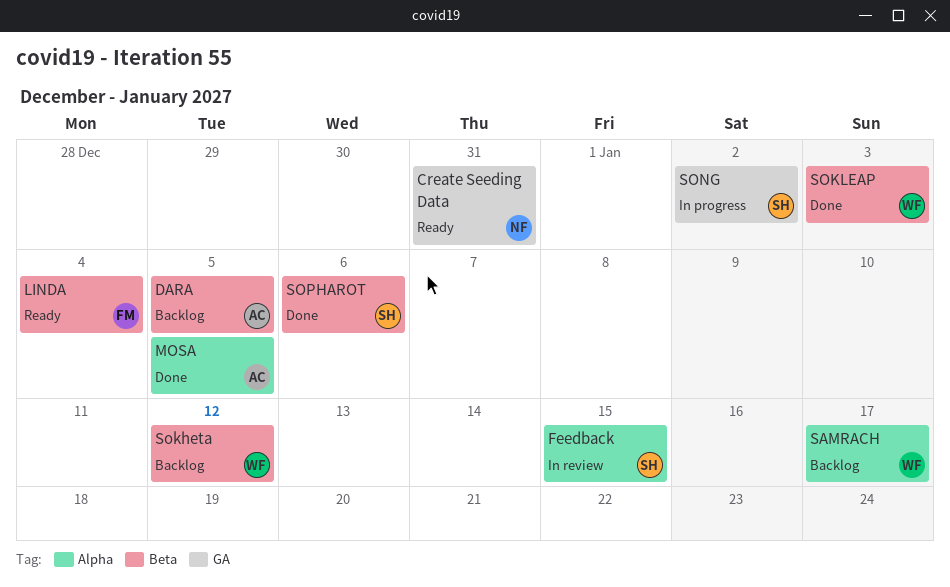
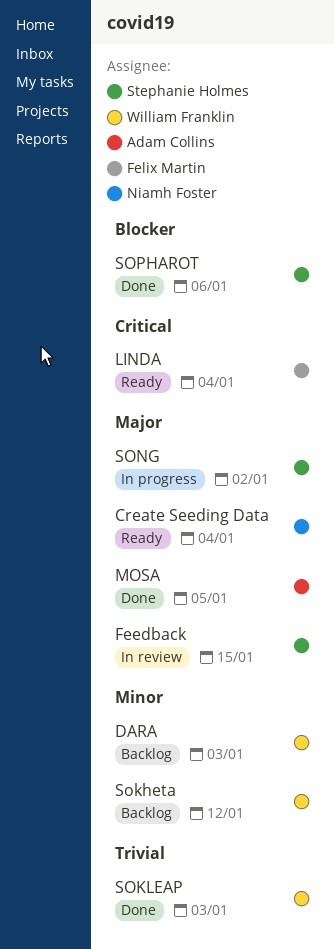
Create Seeding Data, due: Dec 31 -> Jan 4
DARA, owner: Adam Collins -> William Franklin
DARA, due: Jan 5 -> Jan 3
SAMRACH: present -> none

